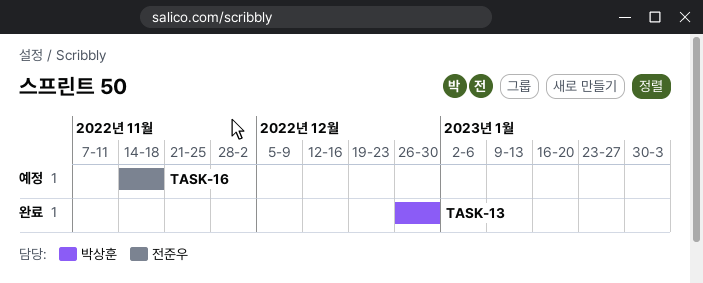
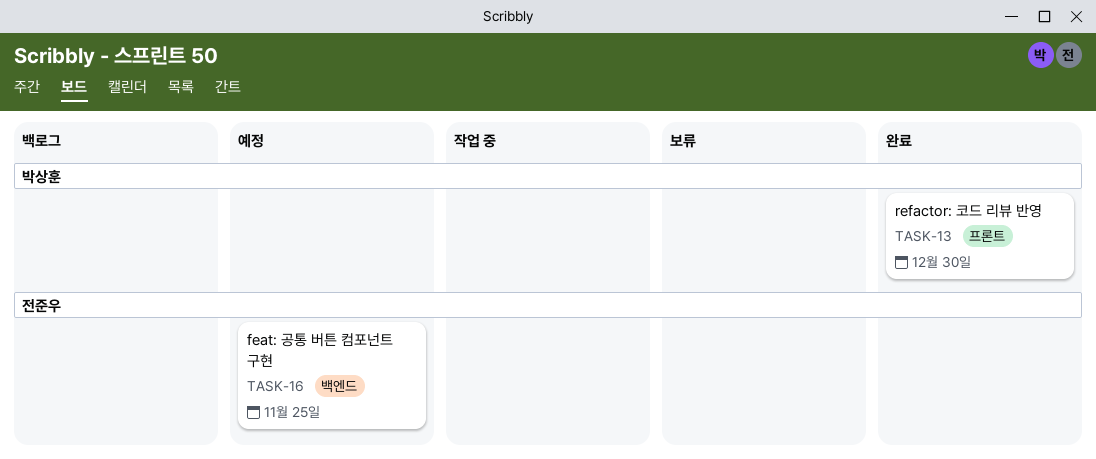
TASK-16, due: Nov 18 -> Nov 25

